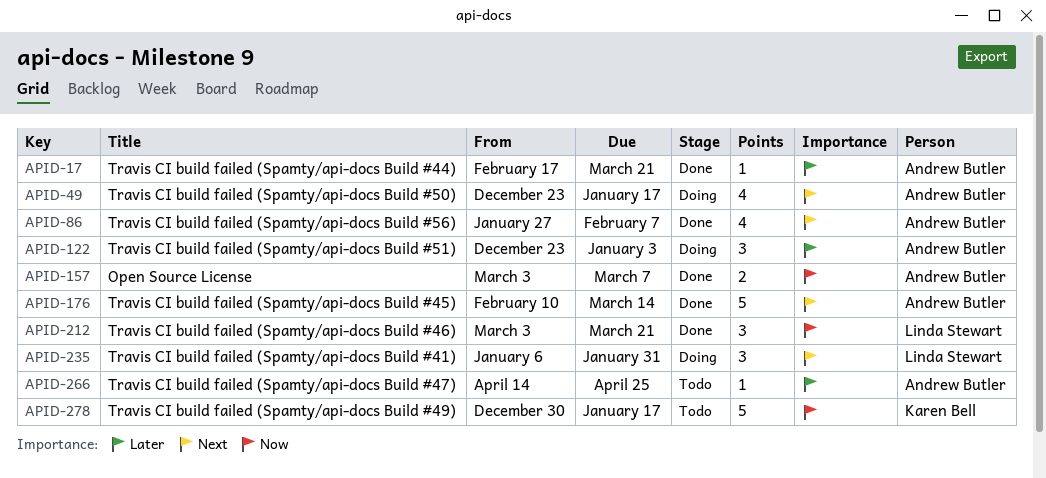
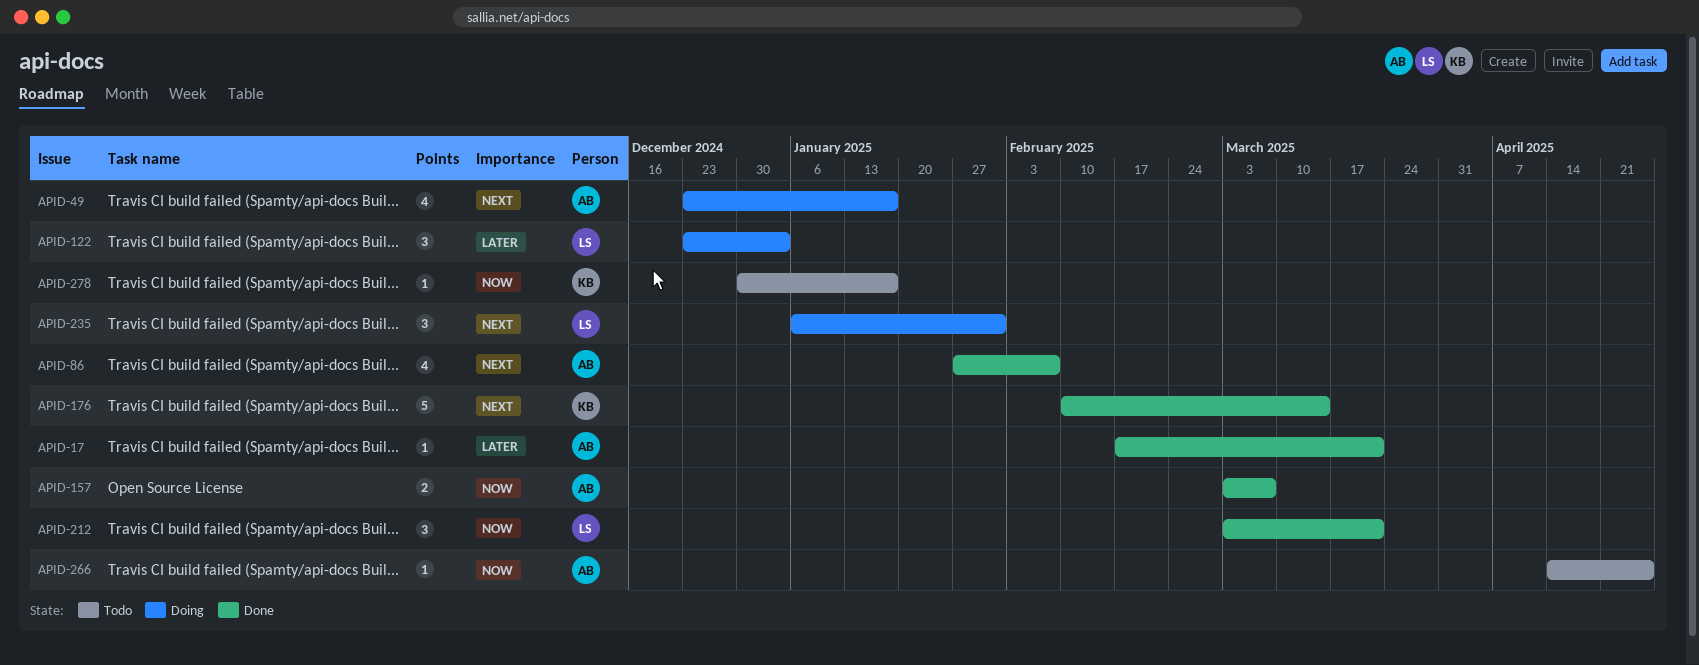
APID-122, owner: Andrew Butler -> Linda Stewart
APID-176, owner: Andrew Butler -> Karen Bell
APID-266, priority: Later -> Now
APID-278, estimate: 5 -> 1

